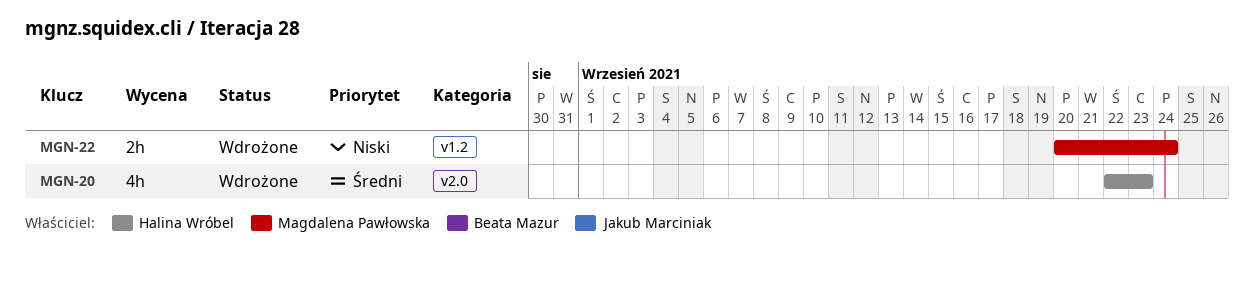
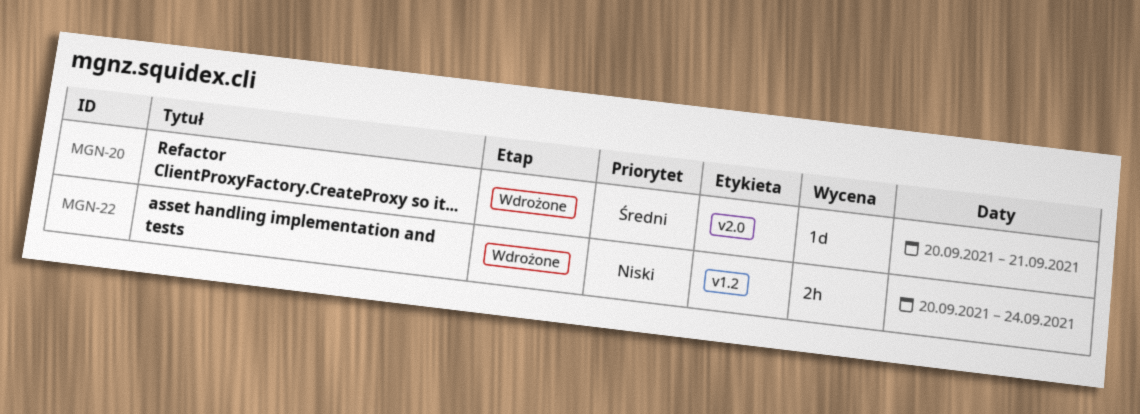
MGN-20, estimate: 4h -> 1d
MGN-20, start: Sep 22 -> Sep 20
MGN-20, due: Sep 23 -> Sep 21

